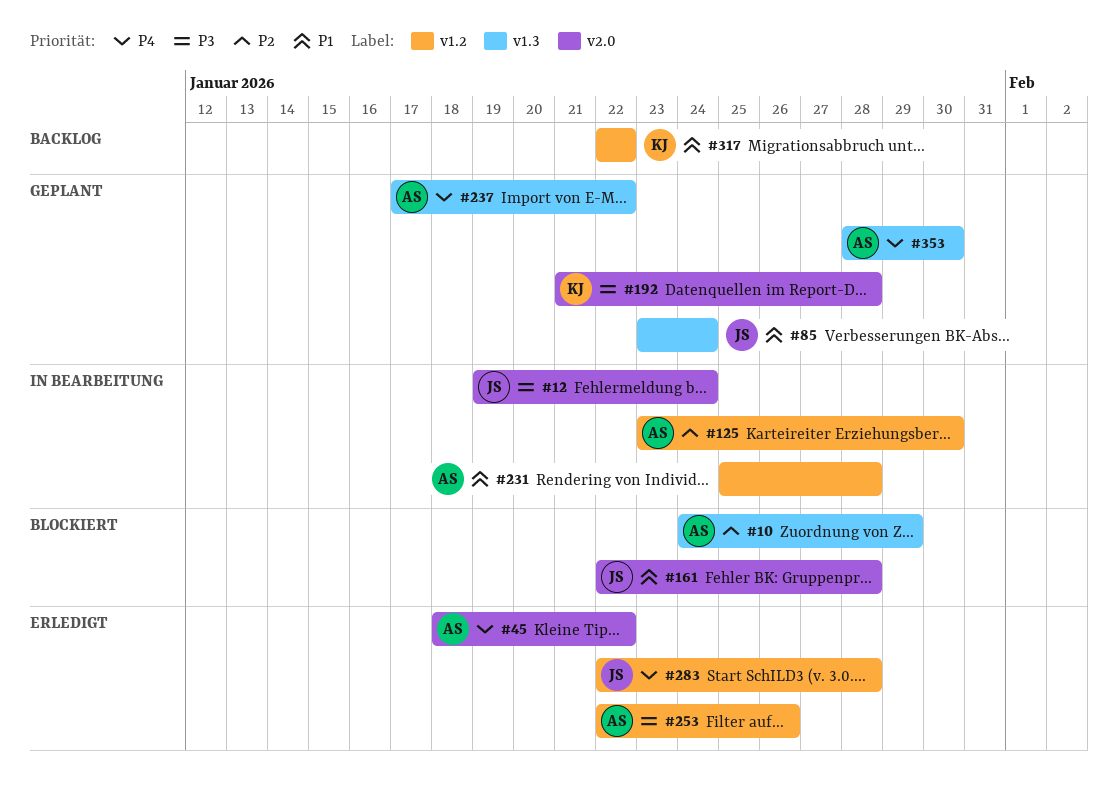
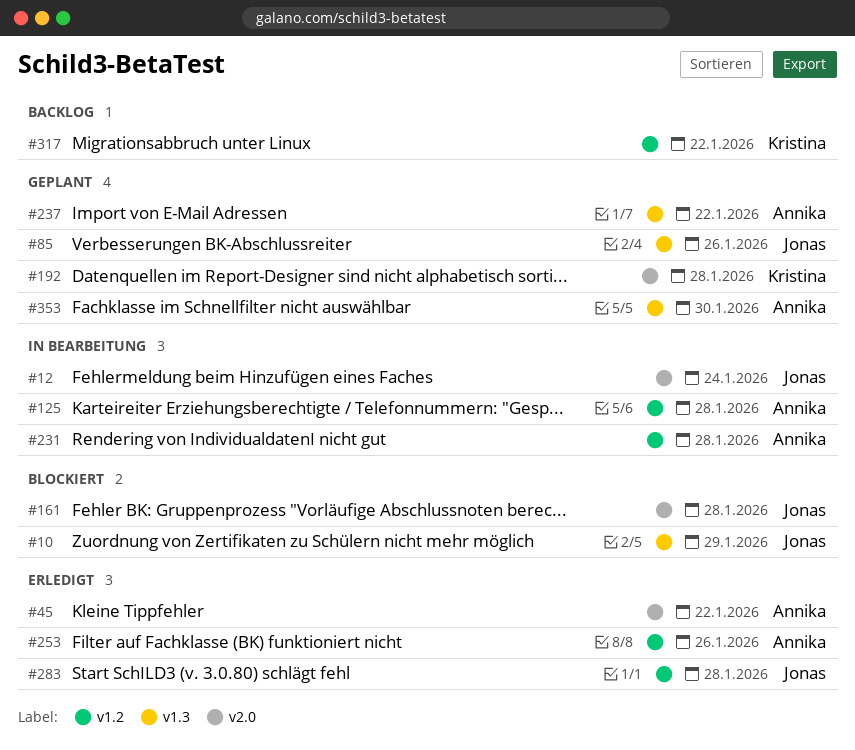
#10, owner: Annika -> Jonas
#85, due: Jan 24 -> Jan 26
#125, due: Jan 30 -> Jan 28

